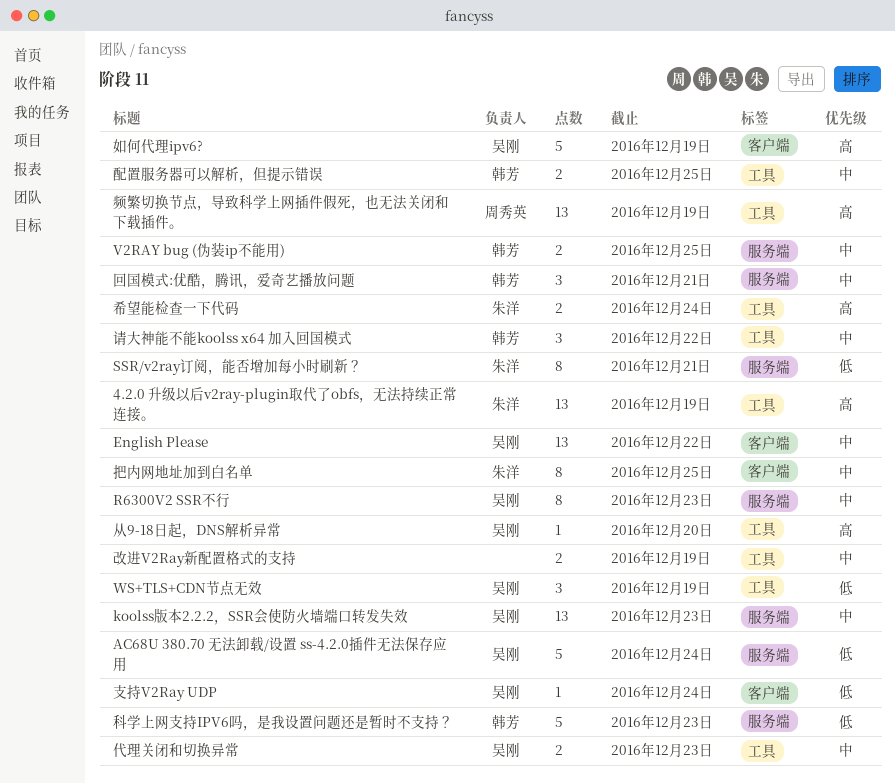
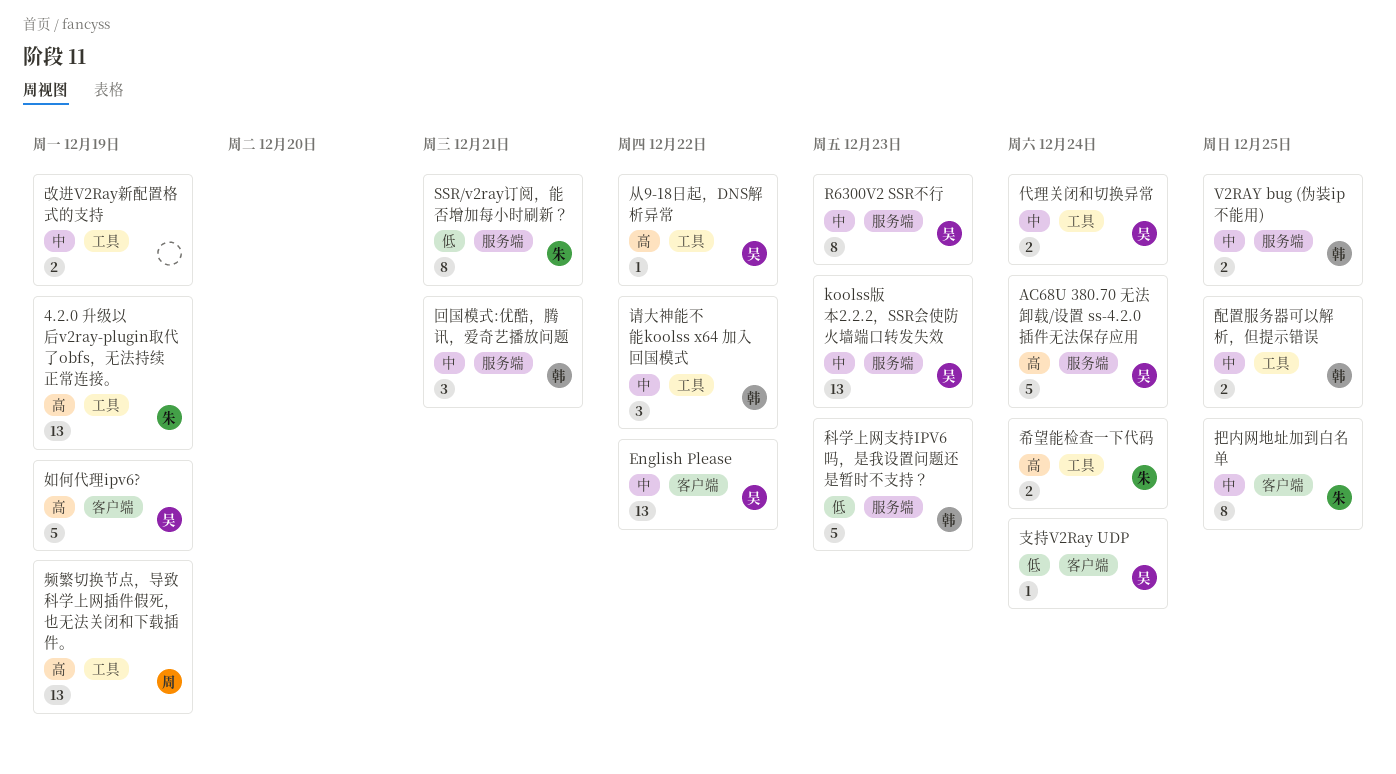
AC68U 380.70 无法卸载/设置 ss-4.2.0插件无法保存应用, priority: 低 -> 高
WS+TLS+CDN节点无效: present -> none
从9-18日起，DNS解析异常, due: Dec 20 -> Dec 22
代理关闭和切换异常, due: Dec 23 -> Dec 24

